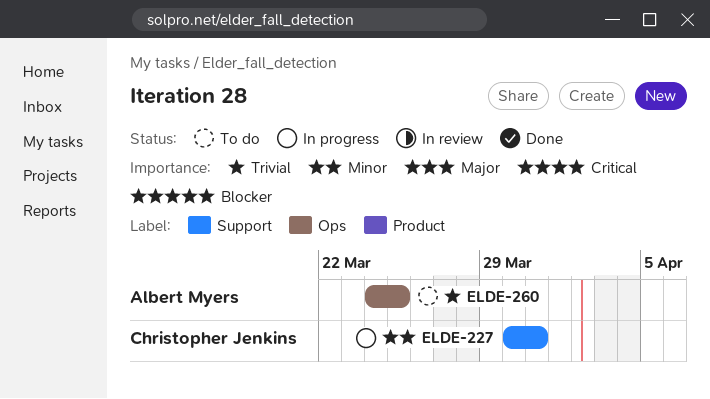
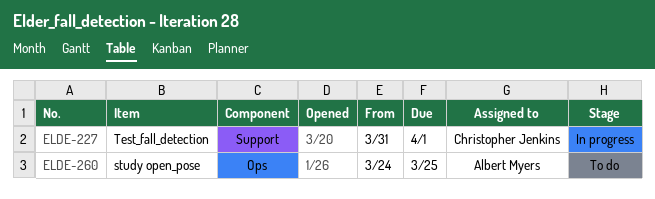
ELDE-227, start: Mar 30 -> Mar 31
ELDE-227, due: Mar 31 -> Apr 1

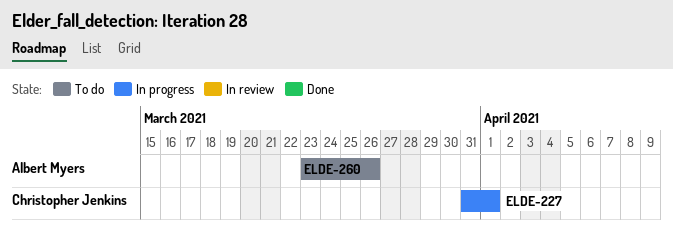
ELDE-260, start: Mar 24 -> Mar 23
ELDE-260, due: Mar 25 -> Mar 26

